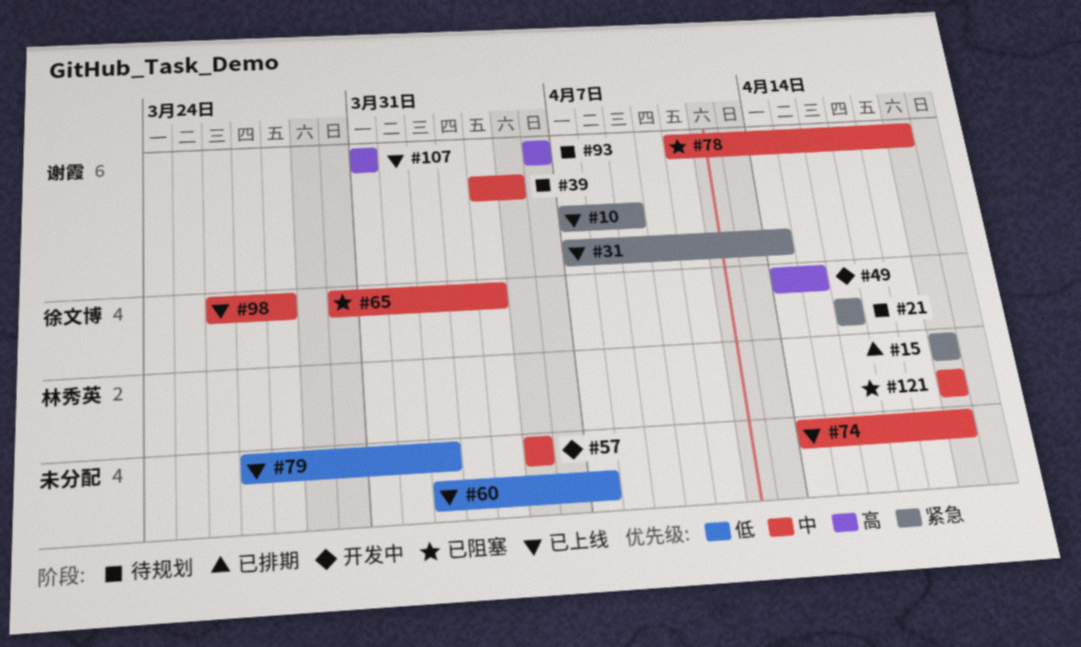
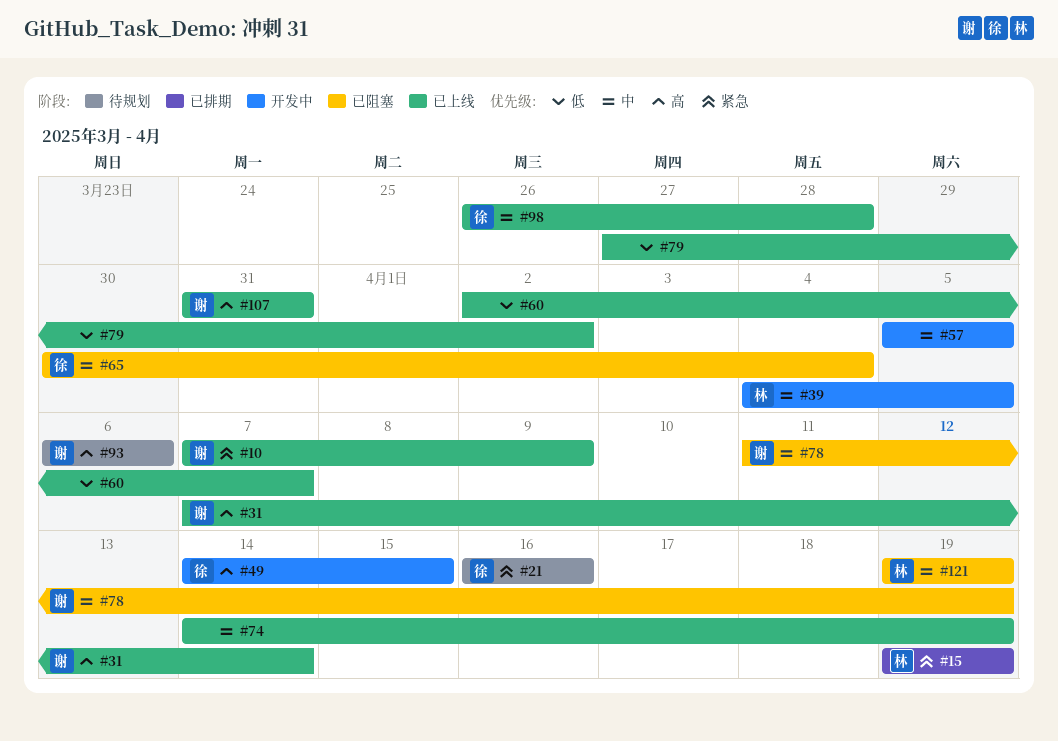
#31, priority: 紧急 -> 高
#39, status: 待规划 -> 开发中
#39, owner: 谢霞 -> 林秀英

